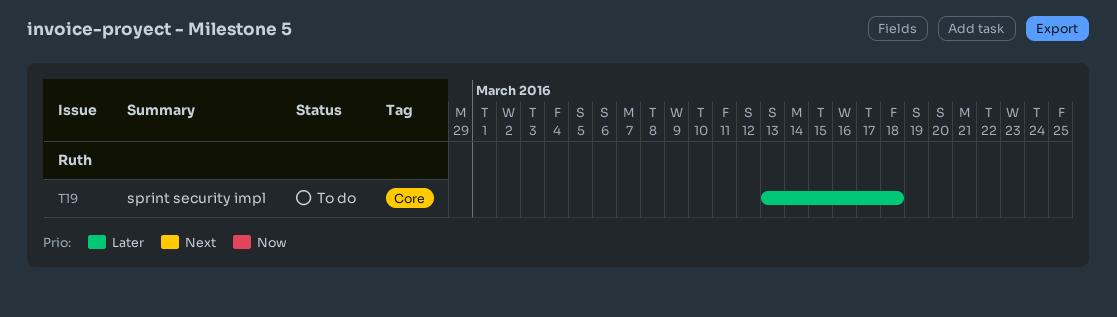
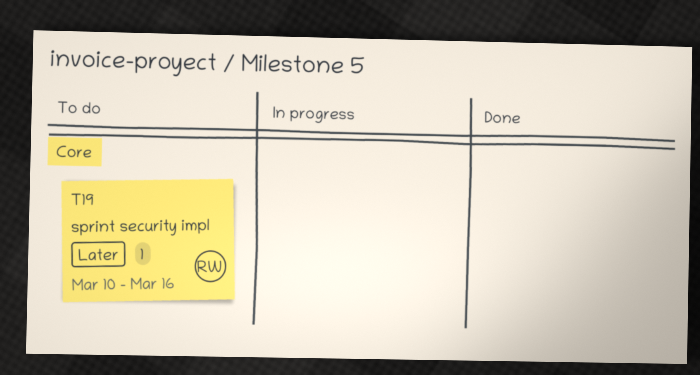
T19, start: Mar 13 -> Mar 10
T19, due: Mar 18 -> Mar 16

